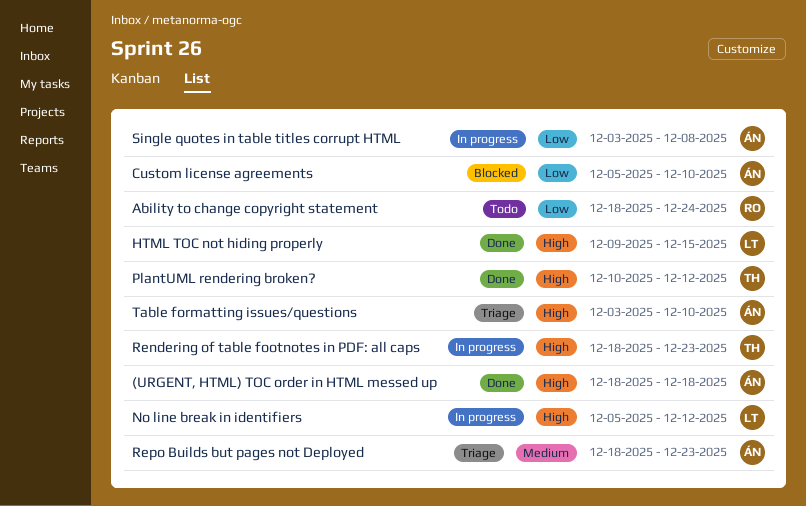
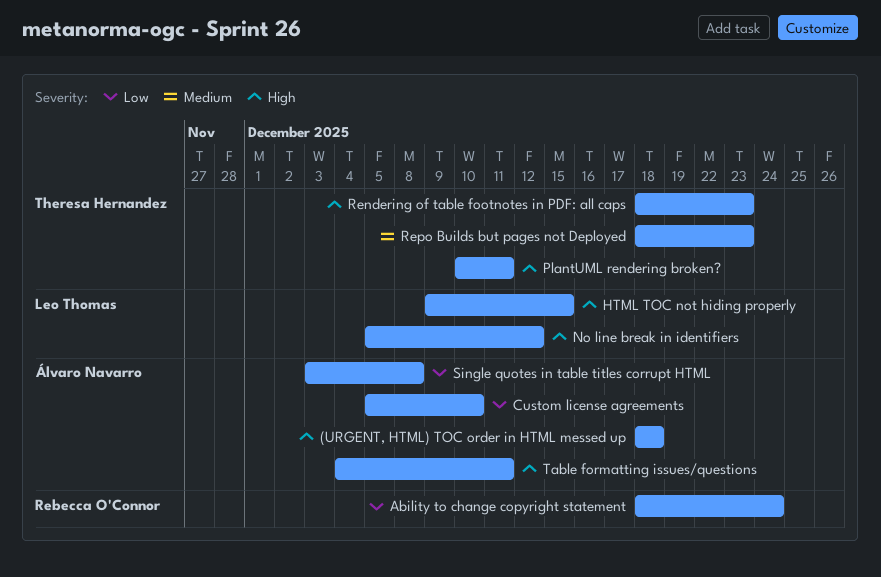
PlantUML rendering broken?, due: Dec 12 -> Dec 11
Repo Builds but pages not Deployed, owner: Álvaro Navarro -> Theresa Hernandez
Table formatting issues/questions, start: Dec 3 -> Dec 4
Table formatting issues/questions, due: Dec 10 -> Dec 11

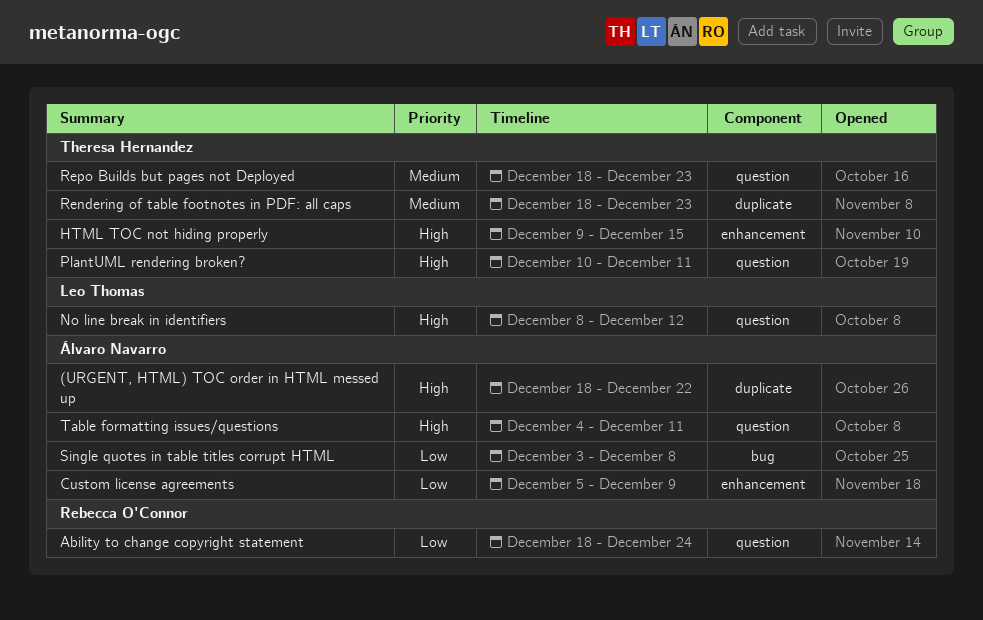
(URGENT, HTML) TOC order in HTML messed up, due: Dec 18 -> Dec 22
Custom license agreements, due: Dec 10 -> Dec 9
HTML TOC not hiding properly, owner: Leo Thomas -> Theresa Hernandez
No line break in identifiers, start: Dec 5 -> Dec 8
Rendering of table footnotes in PDF: all caps, priority: High -> Medium

